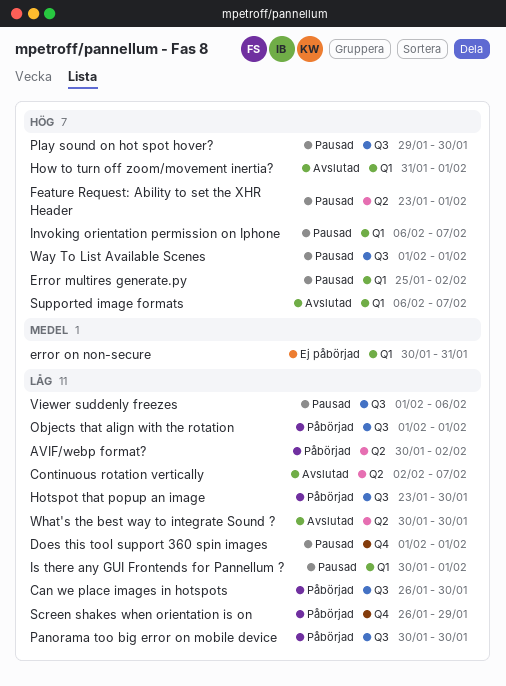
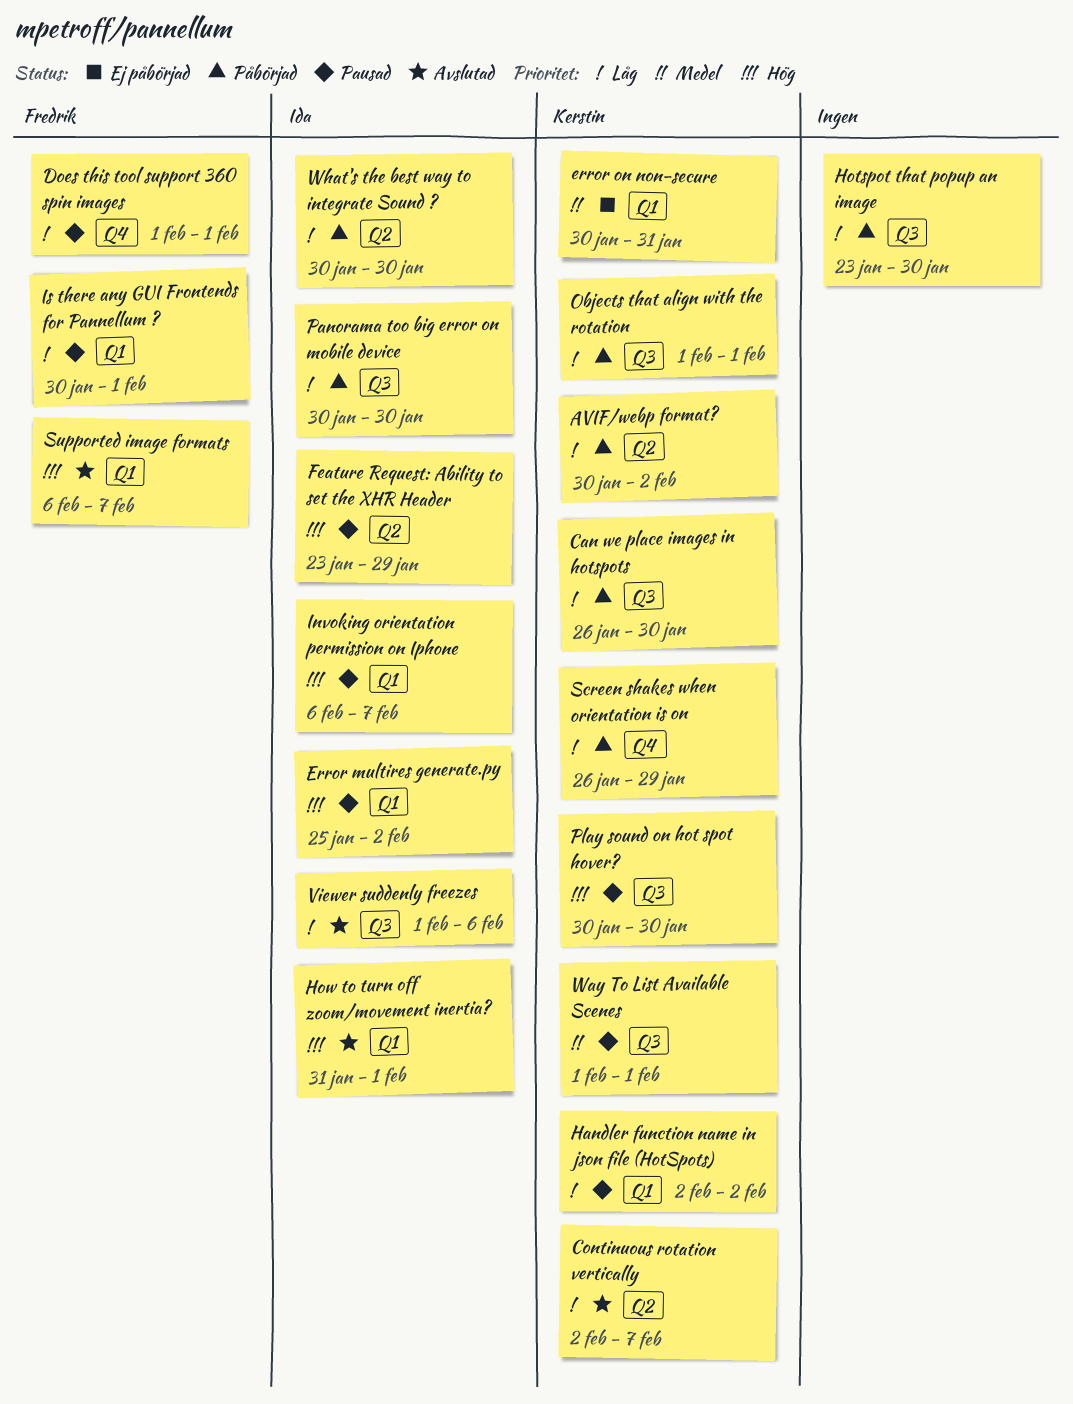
Feature Request: Ability to set the XHR Header, due: Feb 1 -> Jan 29
Handler function name in json file (HotSpots): none -> present
Play sound on hot spot hover?, start: Jan 29 -> Jan 30
Viewer suddenly freezes, status: Pausad -> Avslutad
Way To List Available Scenes, priority: Hög -> Medel
What's the best way to integrate Sound ?, status: Avslutad -> Påbörjad

